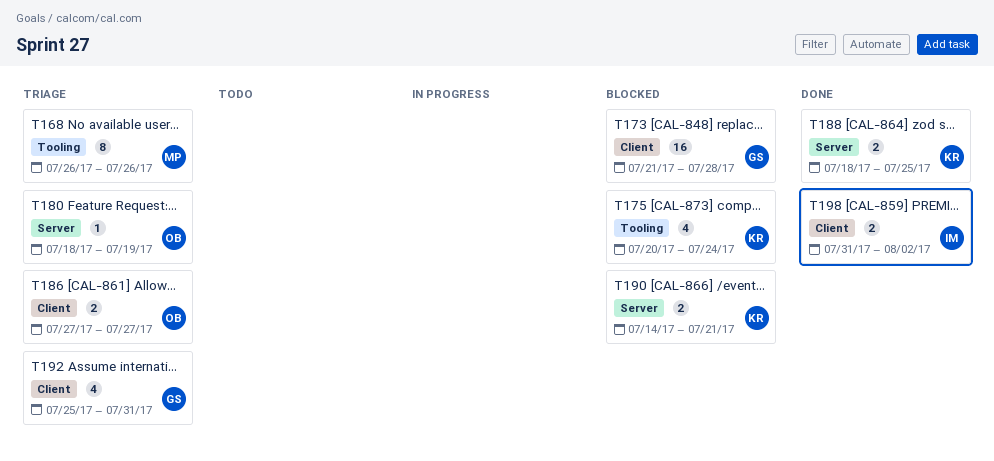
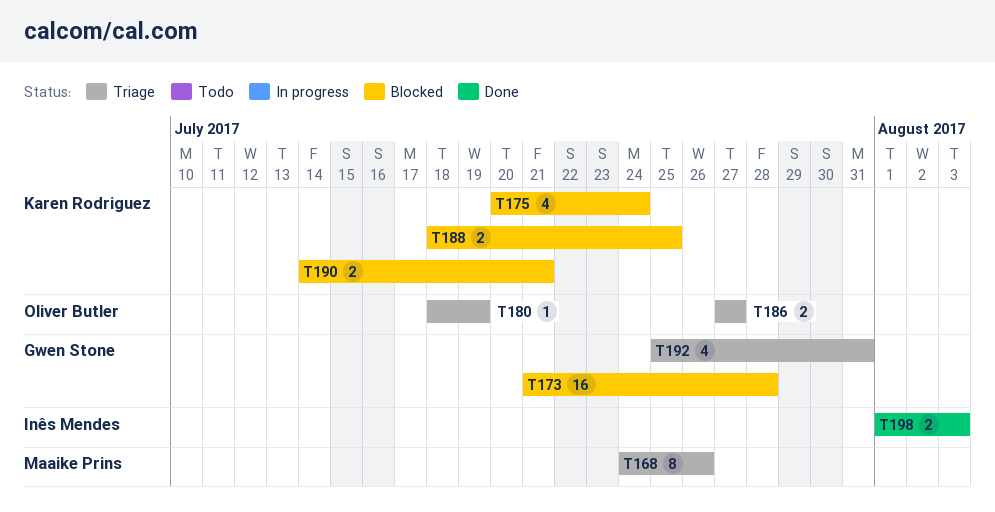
T168, start: Jul 26 -> Jul 24
T188, status: Done -> Blocked
T198, start: Jul 31 -> Aug 1
T198, due: Aug 2 -> Aug 3

